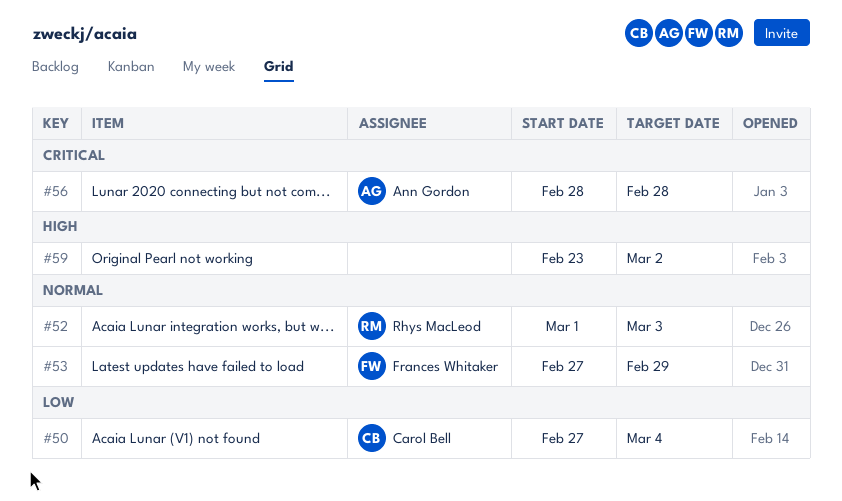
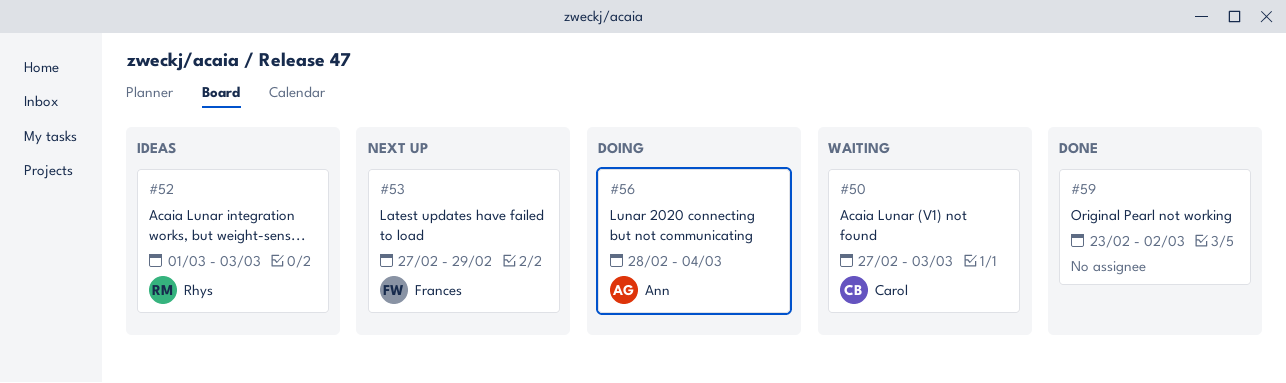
#50, due: Mar 4 -> Mar 3
#56, due: Feb 28 -> Mar 4

